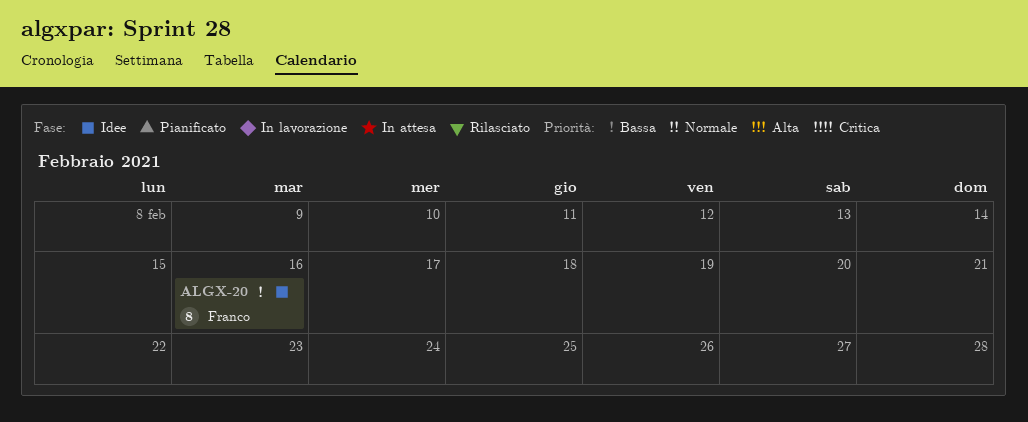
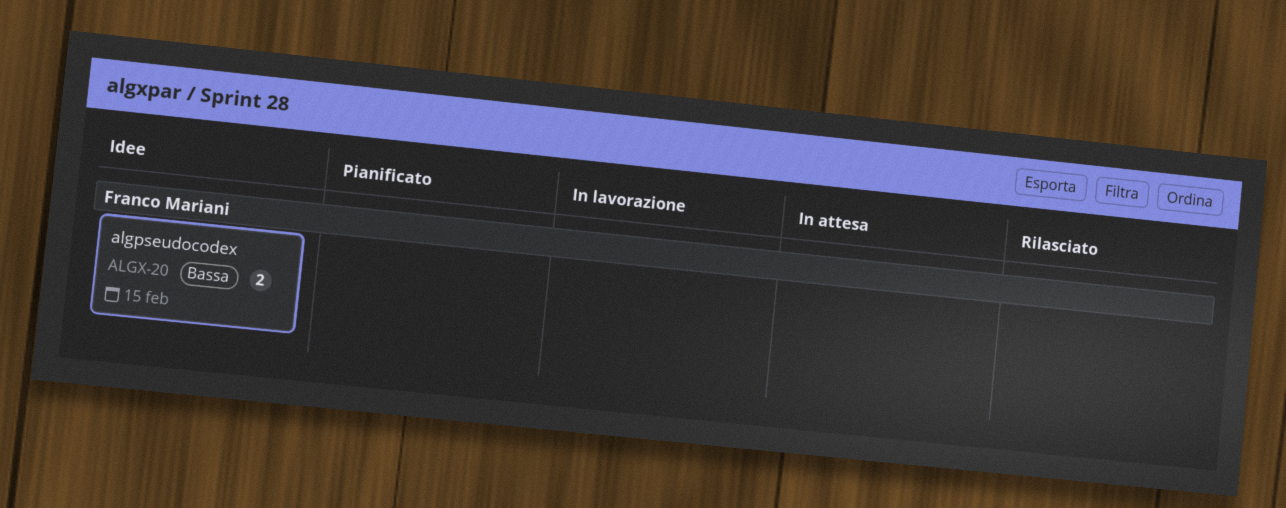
ALGX-20, estimate: 8 -> 2
ALGX-20, due: Feb 16 -> Feb 15

